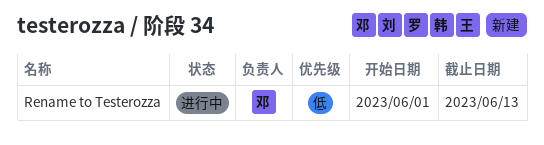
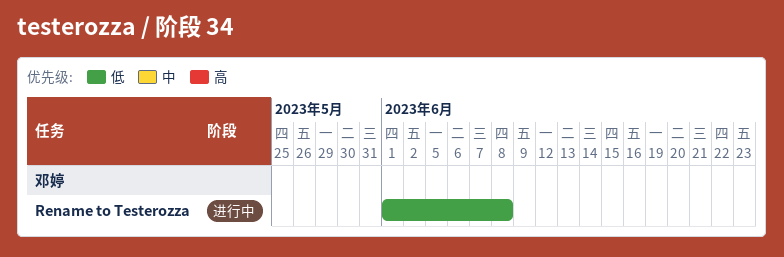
Rename to Testerozza, due: Jun 13 -> Jun 8

